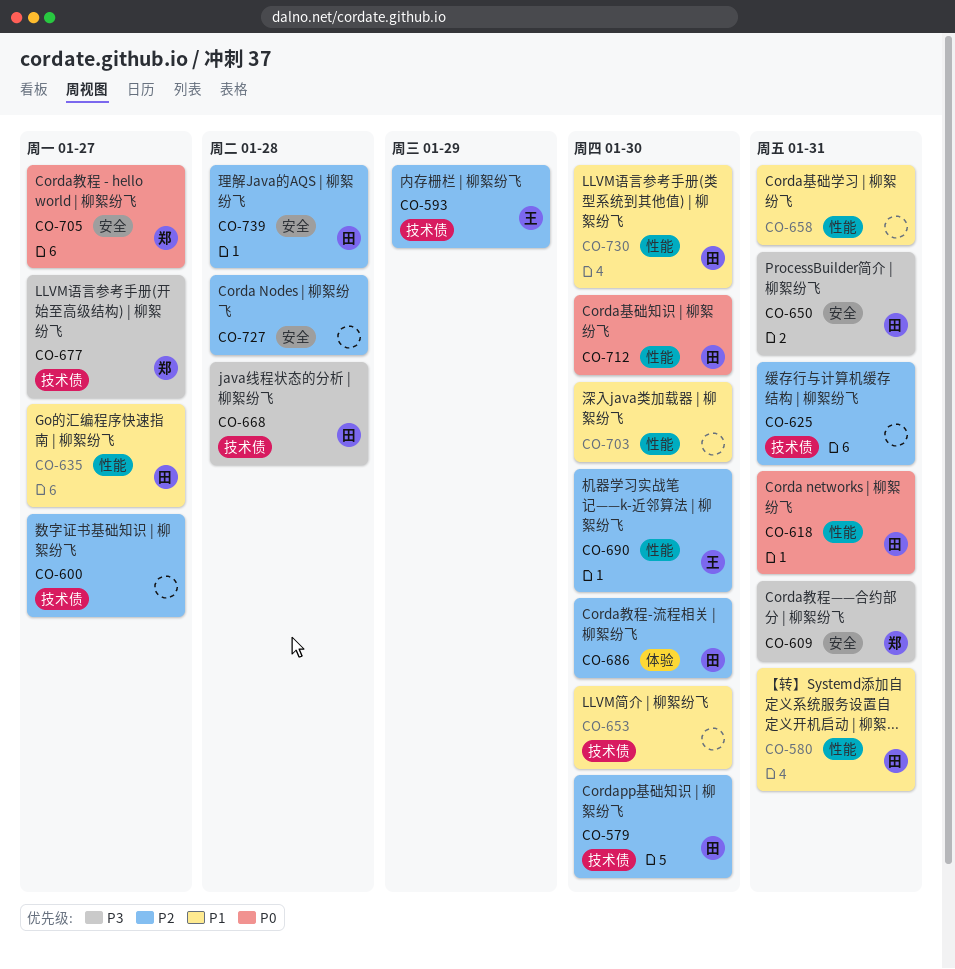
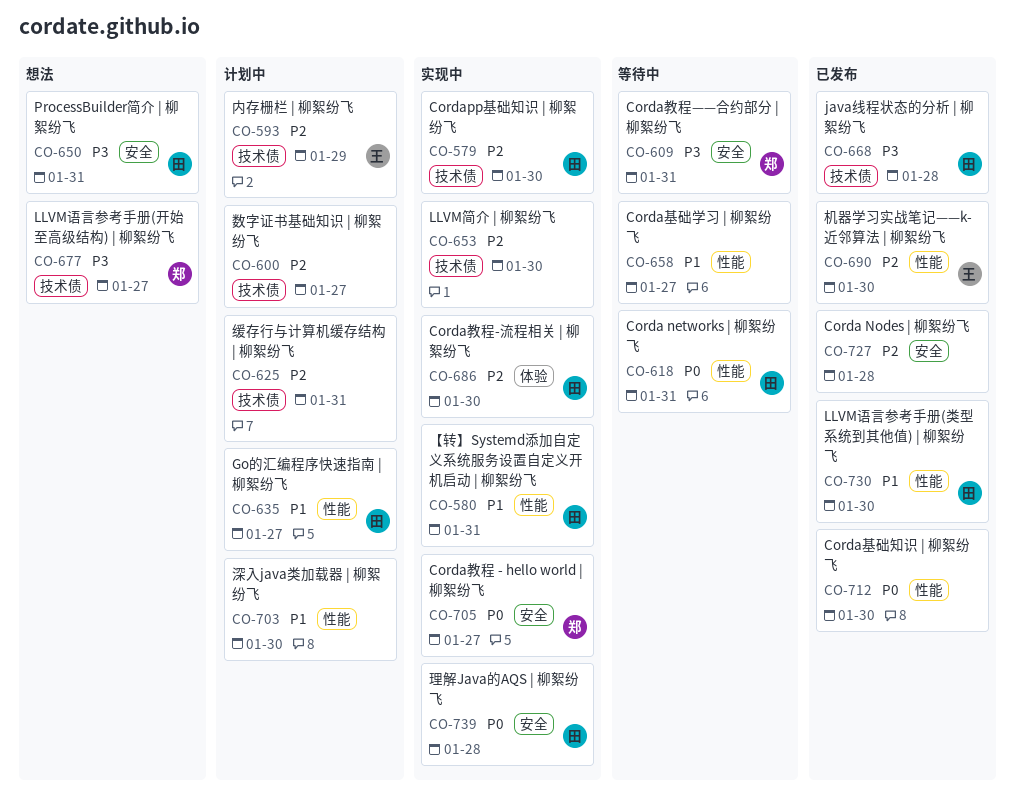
CO-653, priority: P1 -> P2
CO-658, due: Jan 31 -> Jan 27
CO-712, owner: 田 -> none
CO-739, priority: P2 -> P0

